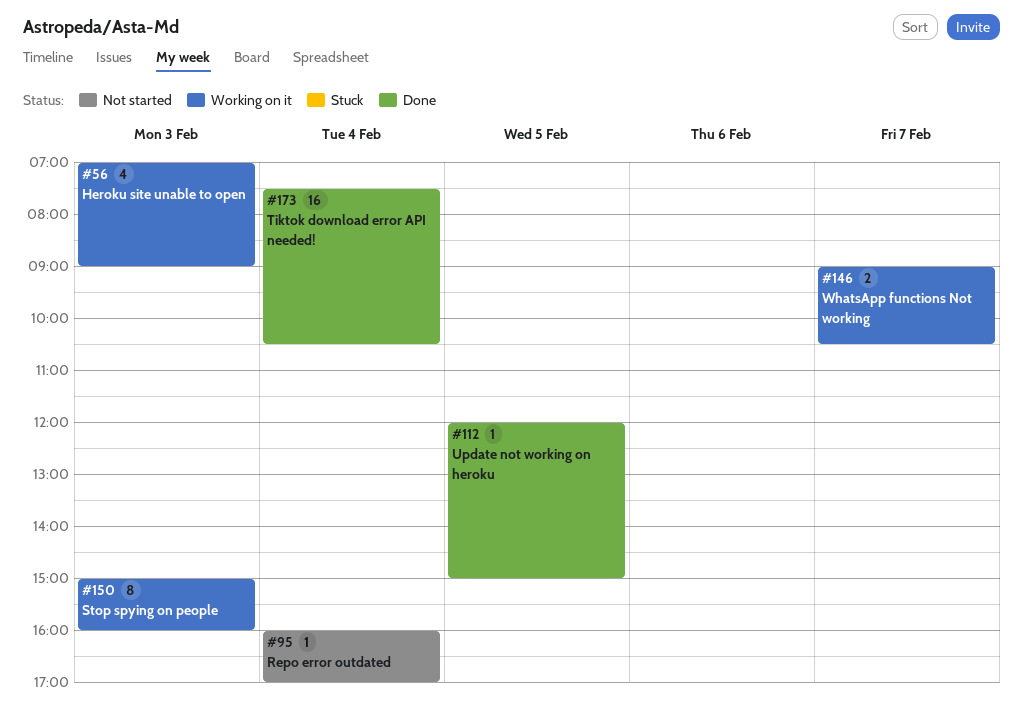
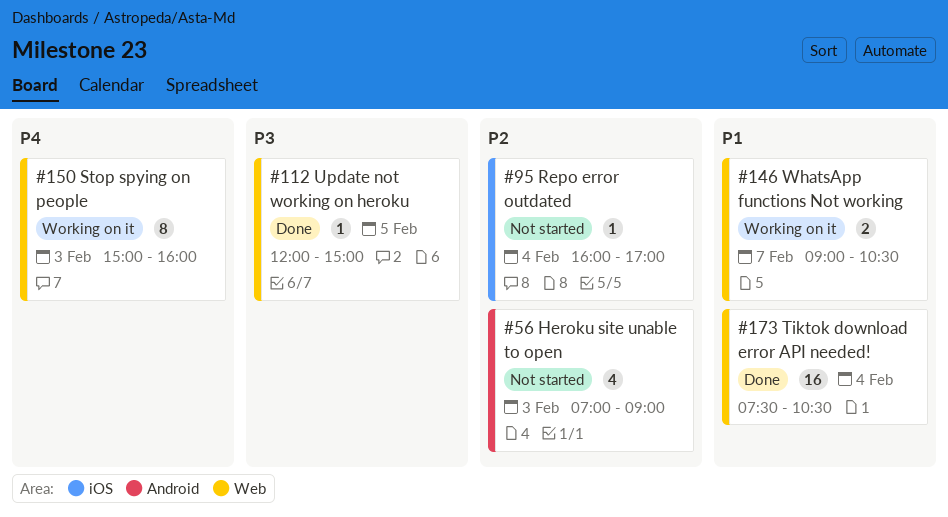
#56, status: Working on it -> Not started

